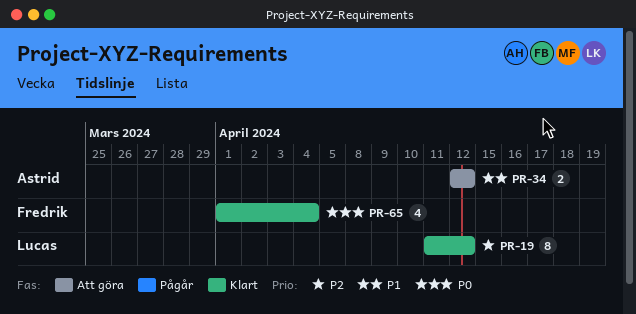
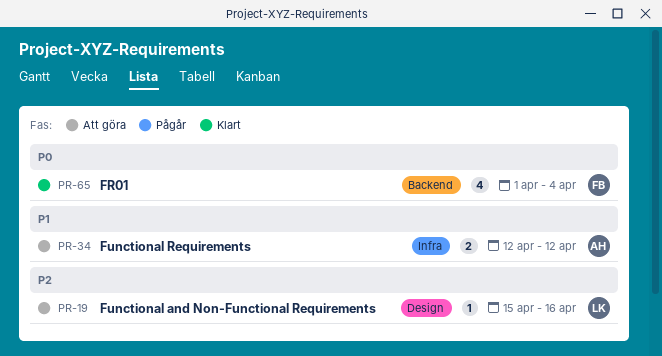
PR-19, status: Klart -> Att göra
PR-19, estimate: 8 -> 1
PR-19, start: Apr 11 -> Apr 15
PR-19, due: Apr 12 -> Apr 16

